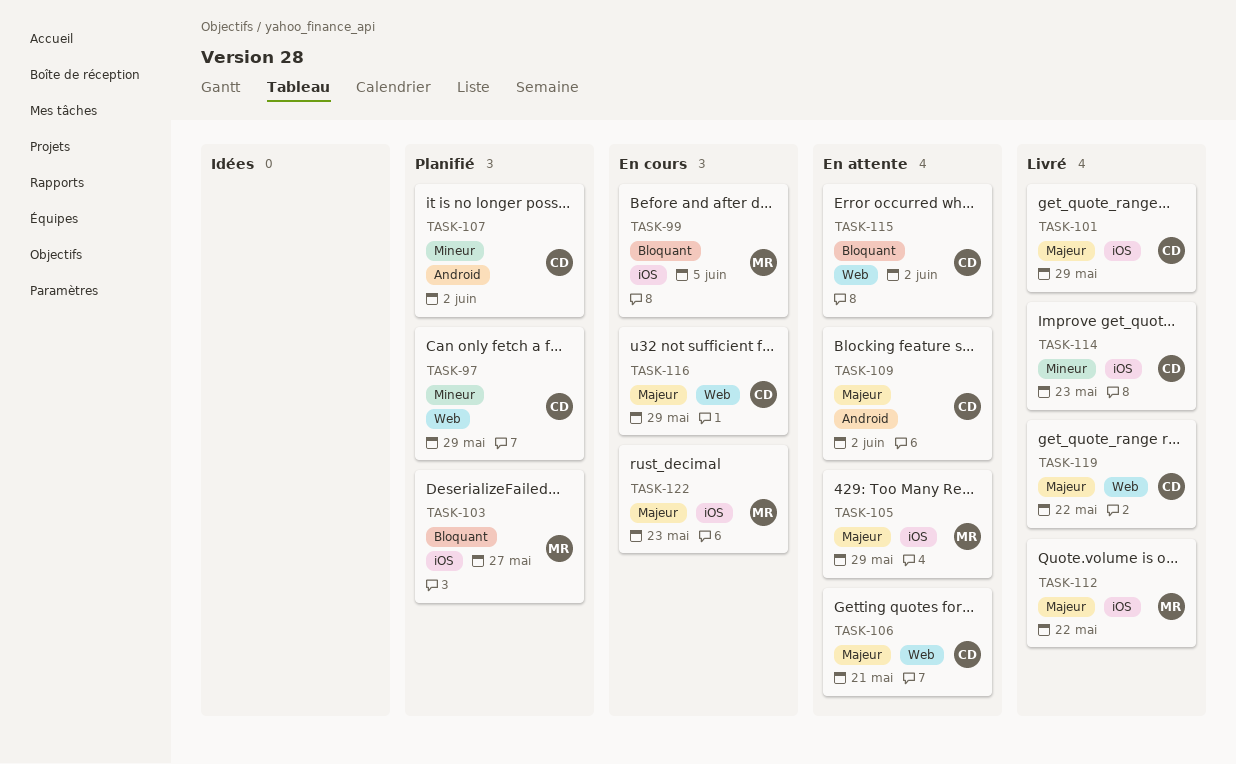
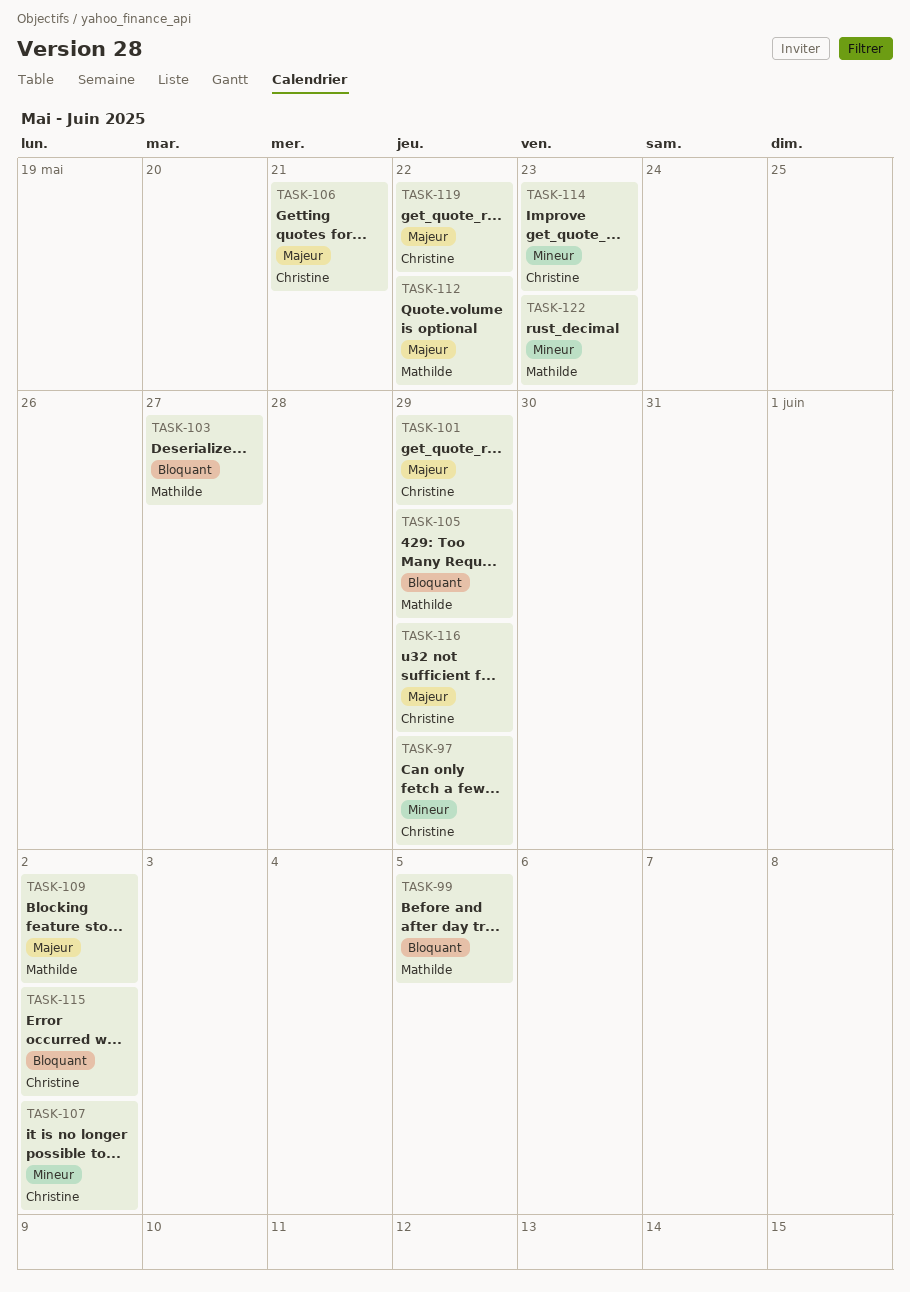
TASK-105, priority: Majeur -> Bloquant
TASK-109, owner: Christine -> Mathilde
TASK-122, priority: Majeur -> Mineur

